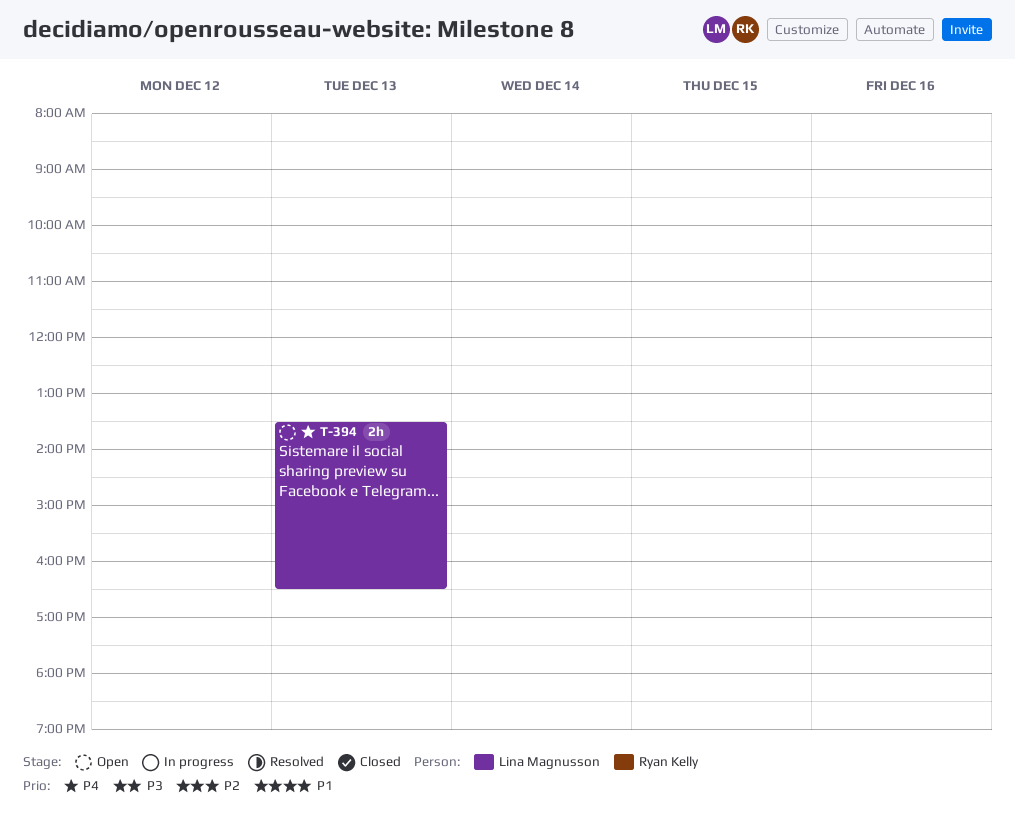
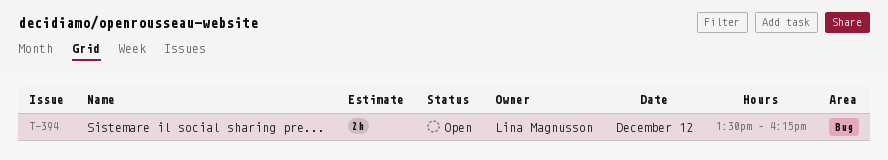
T-394, day: Dec 13 -> Dec 12
T-394, ends: 16:30 -> 16:15

